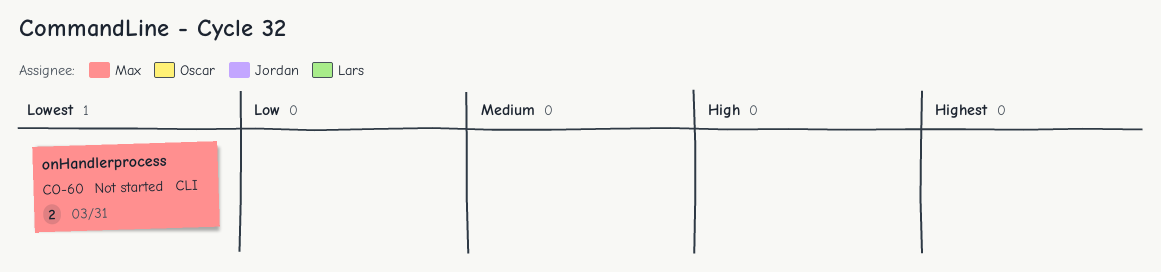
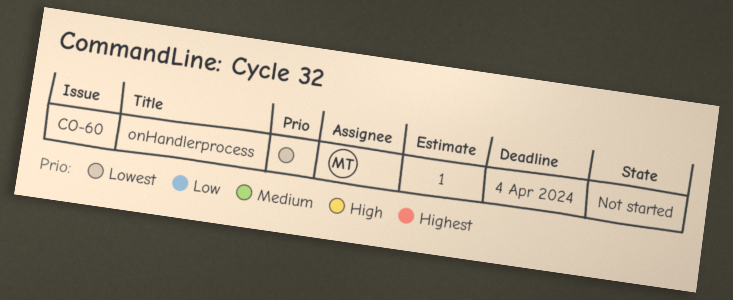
CO-60, estimate: 2 -> 1
CO-60, due: Mar 31 -> Apr 4

